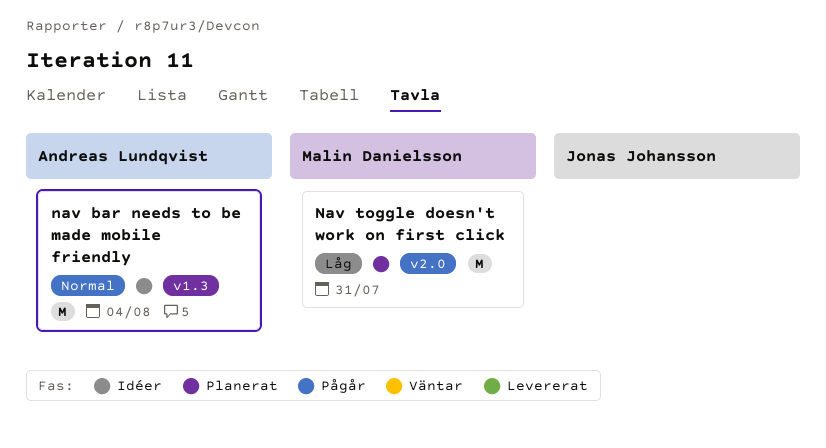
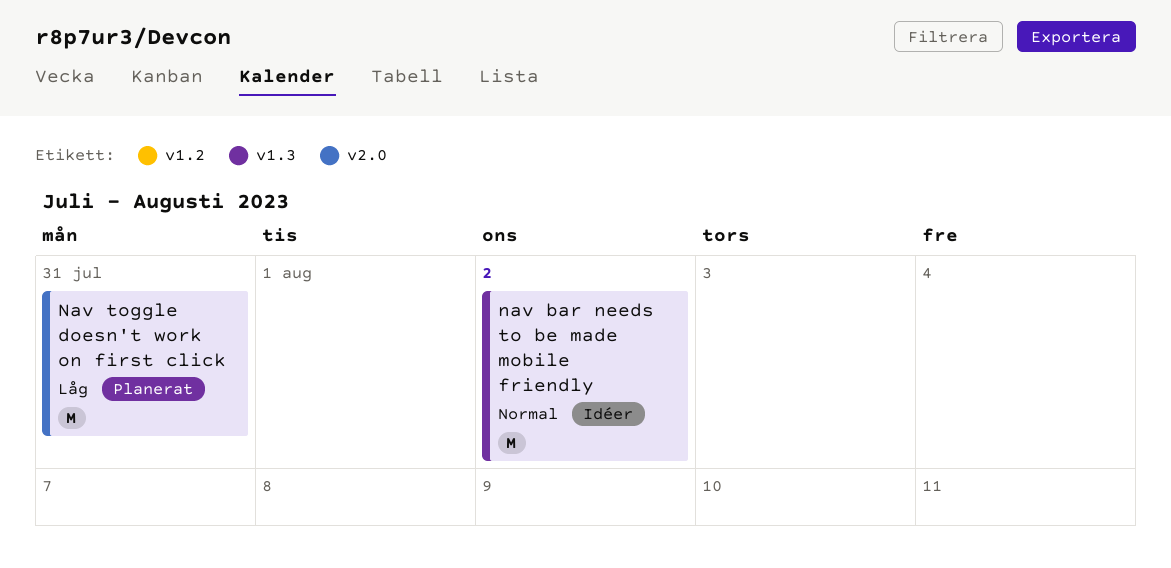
nav bar needs to be made mobile friendly, due: Aug 4 -> Aug 2

